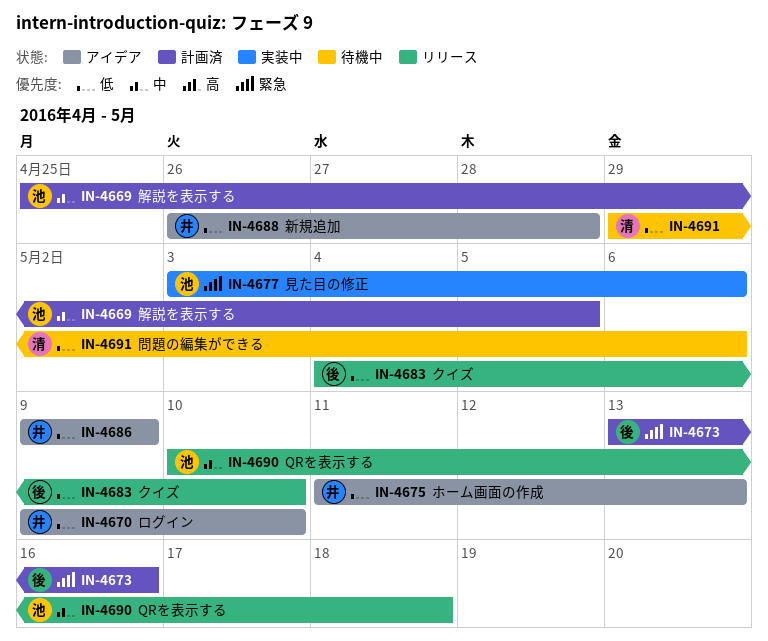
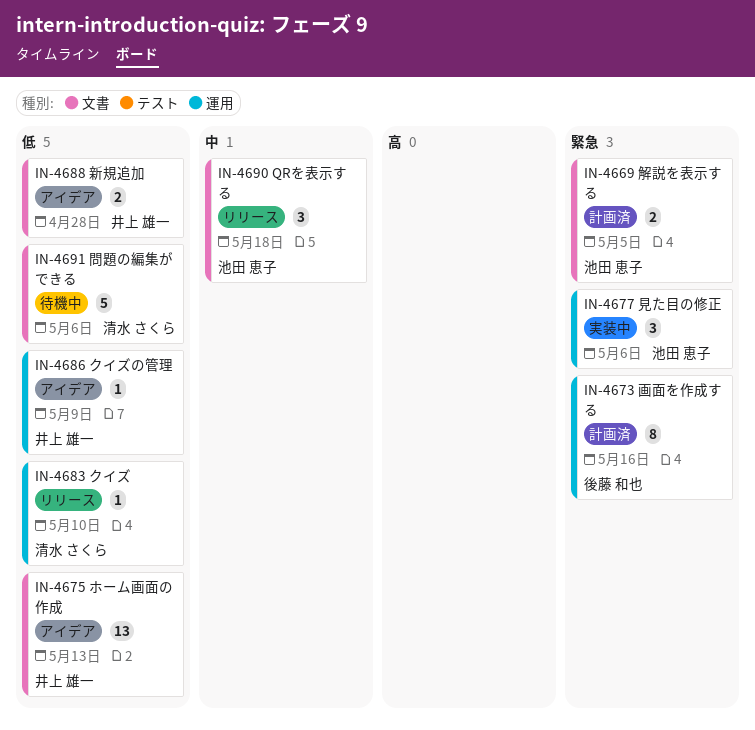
IN-4669, priority: 中 -> 緊急
IN-4670: present -> none
IN-4683, owner: 後藤 和也 -> 清水 さくら

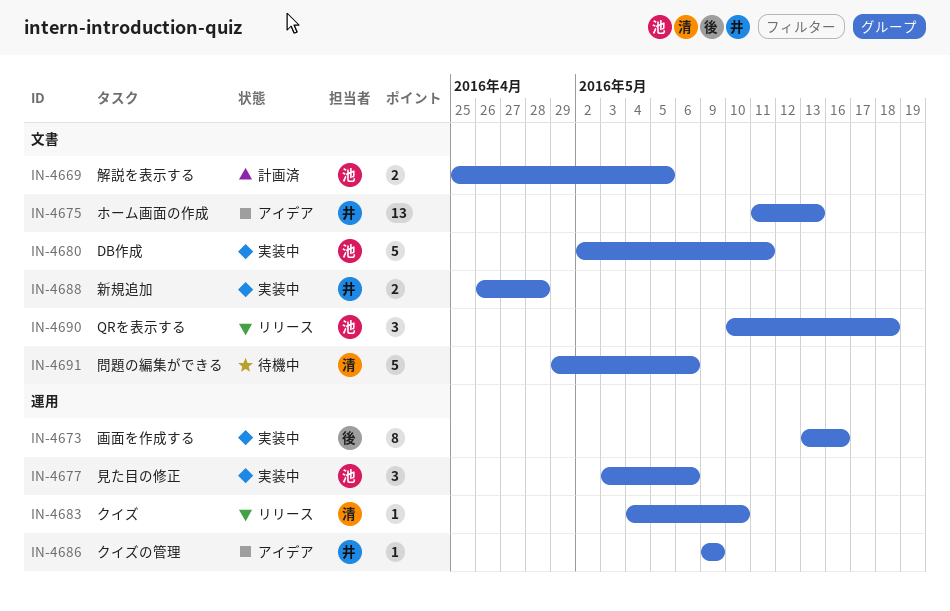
IN-4673, status: 計画済 -> 実装中
IN-4680: none -> present
IN-4688, status: アイデア -> 実装中

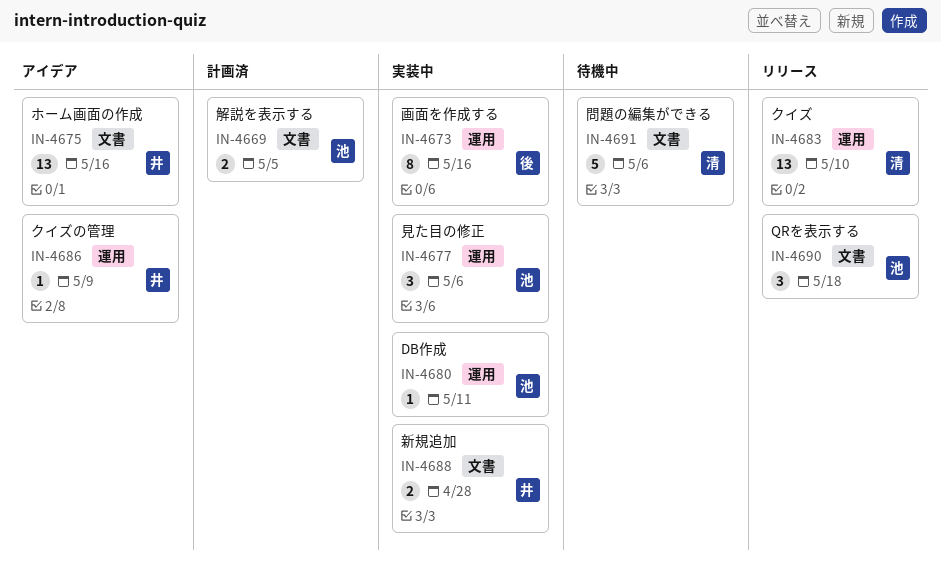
IN-4675, due: May 13 -> May 16
IN-4680, label: 文書 -> 運用
IN-4680, estimate: 5 -> 1
IN-4683, estimate: 1 -> 13

